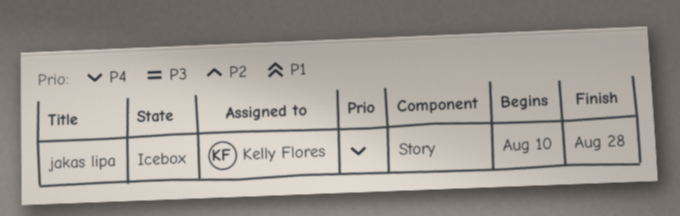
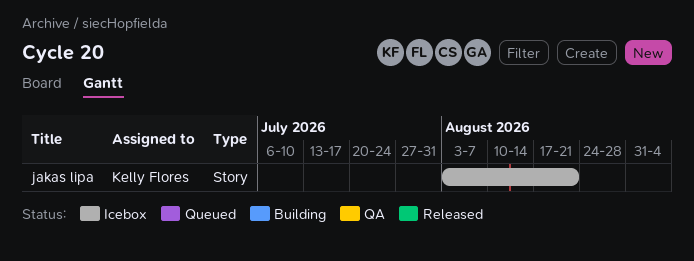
jakas lipa, start: Aug 10 -> Aug 3
jakas lipa, due: Aug 28 -> Aug 21

